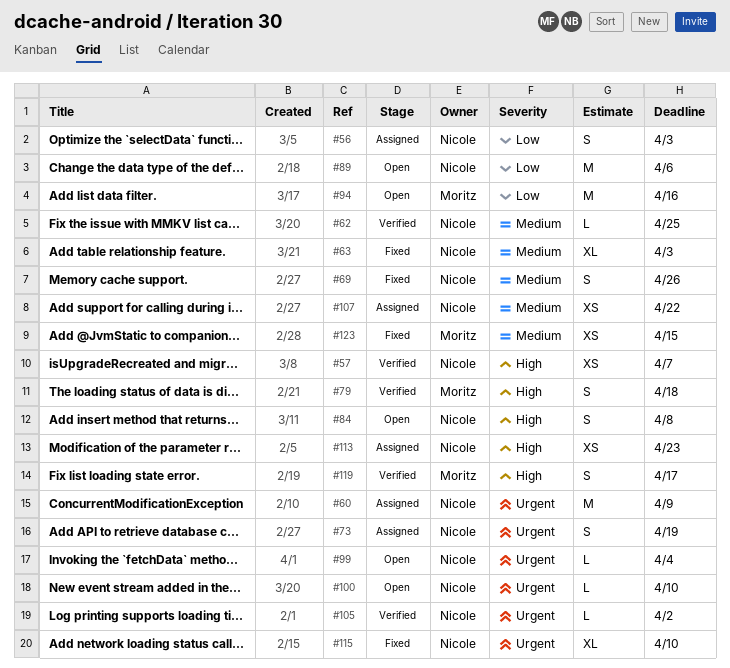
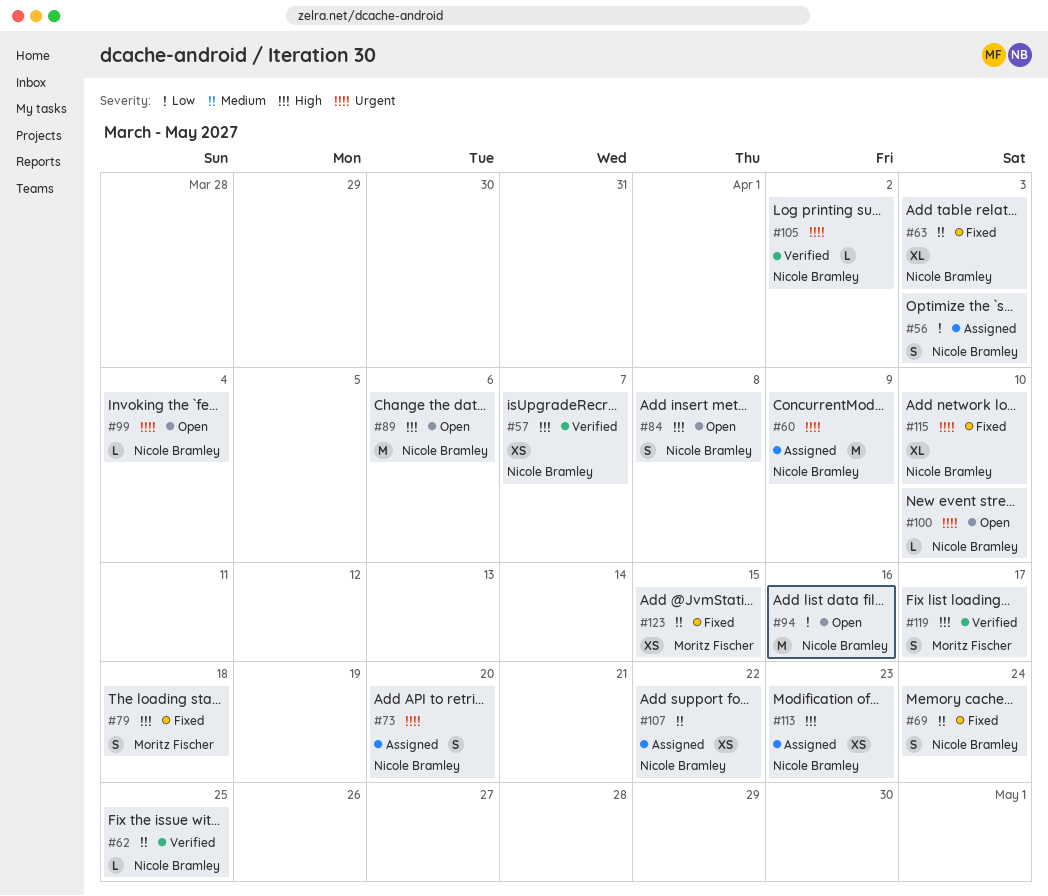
#69, due: Apr 26 -> Apr 24
#73, due: Apr 19 -> Apr 20
#79, status: Verified -> Fixed
#89, priority: Low -> High
#94, owner: Moritz Fischer -> Nicole Bramley

